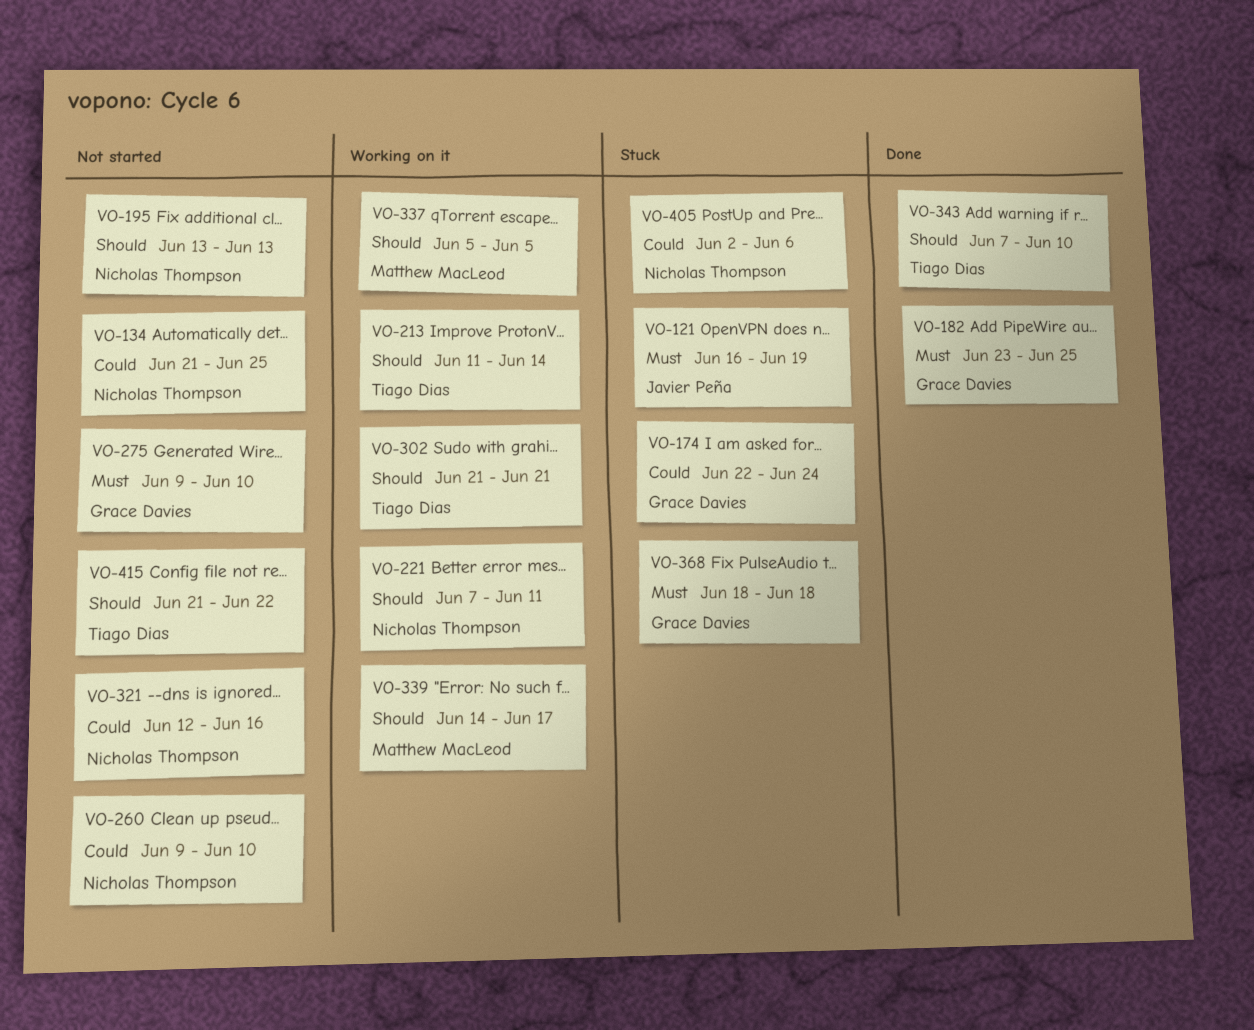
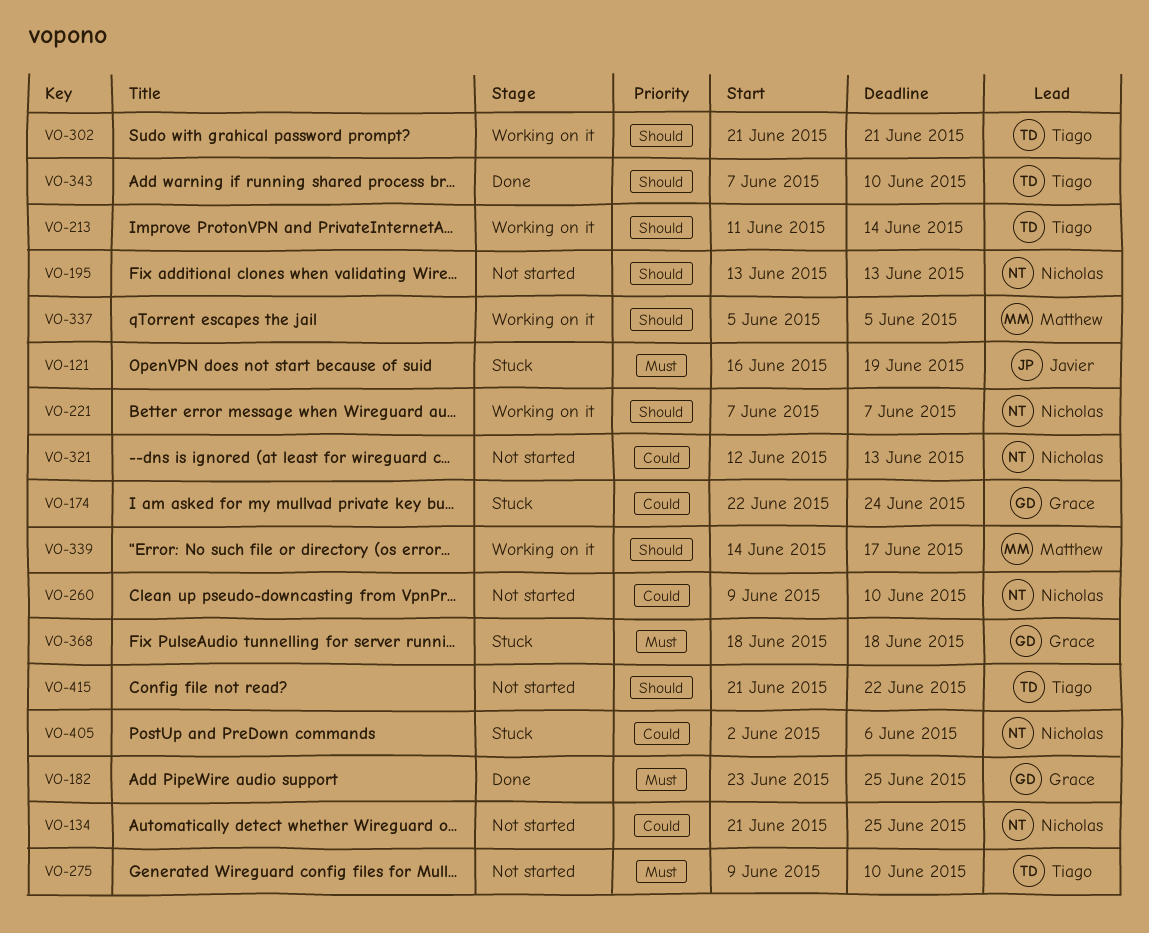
VO-221, due: Jun 11 -> Jun 7
VO-275, owner: Grace Davies -> Tiago Dias
VO-321, due: Jun 16 -> Jun 13

